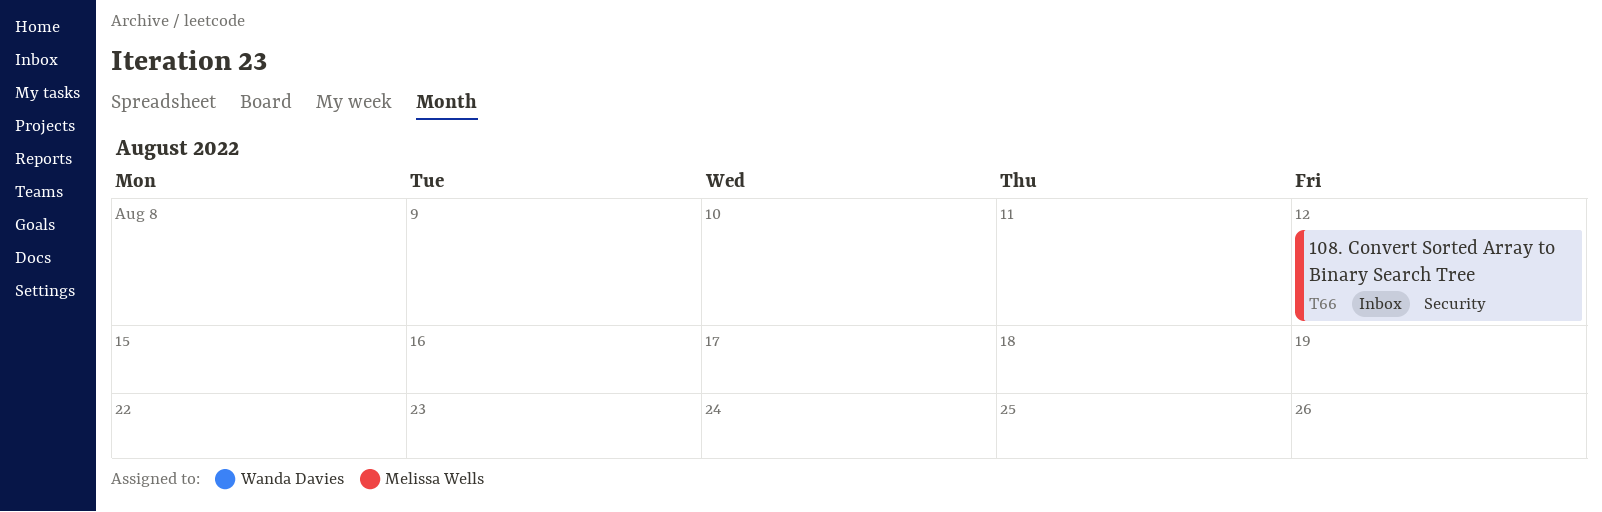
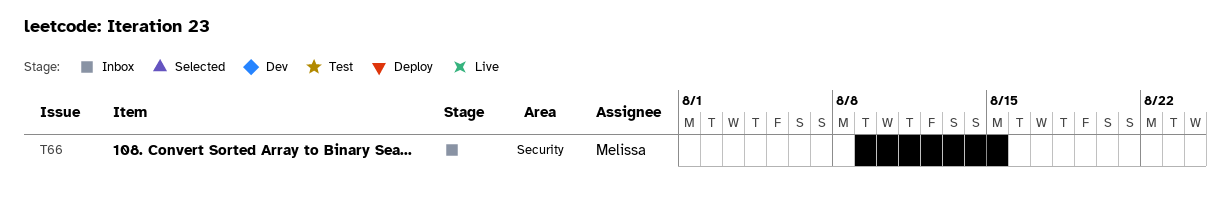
T66, due: Aug 12 -> Aug 15

